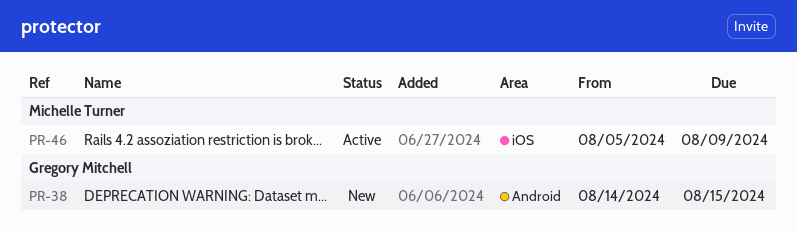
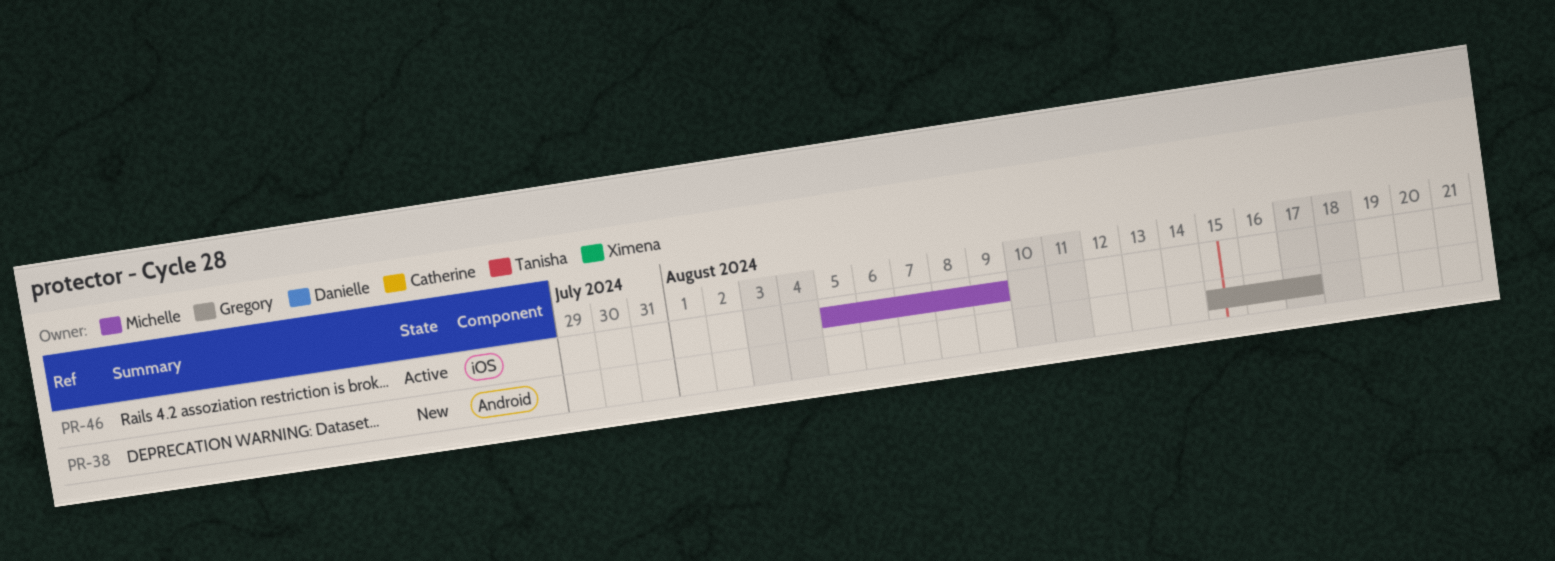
PR-38, start: Aug 14 -> Aug 15
PR-38, due: Aug 15 -> Aug 17

